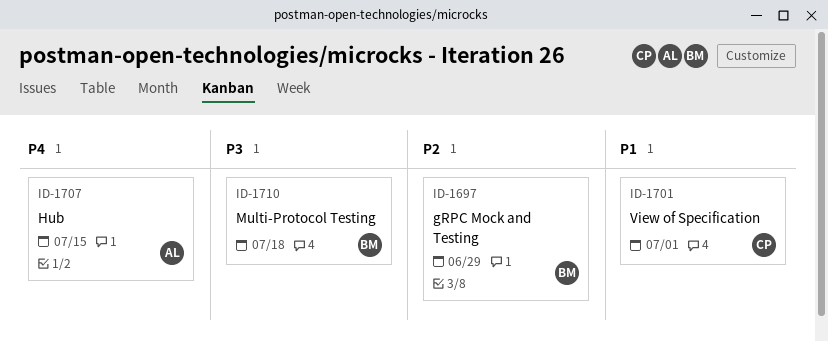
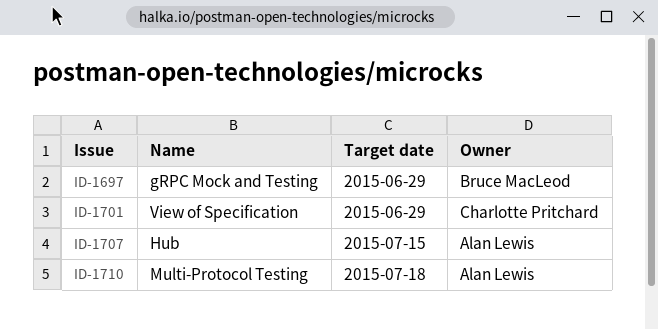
ID-1701, due: Jul 1 -> Jun 29
ID-1710, owner: Bruce MacLeod -> Alan Lewis

